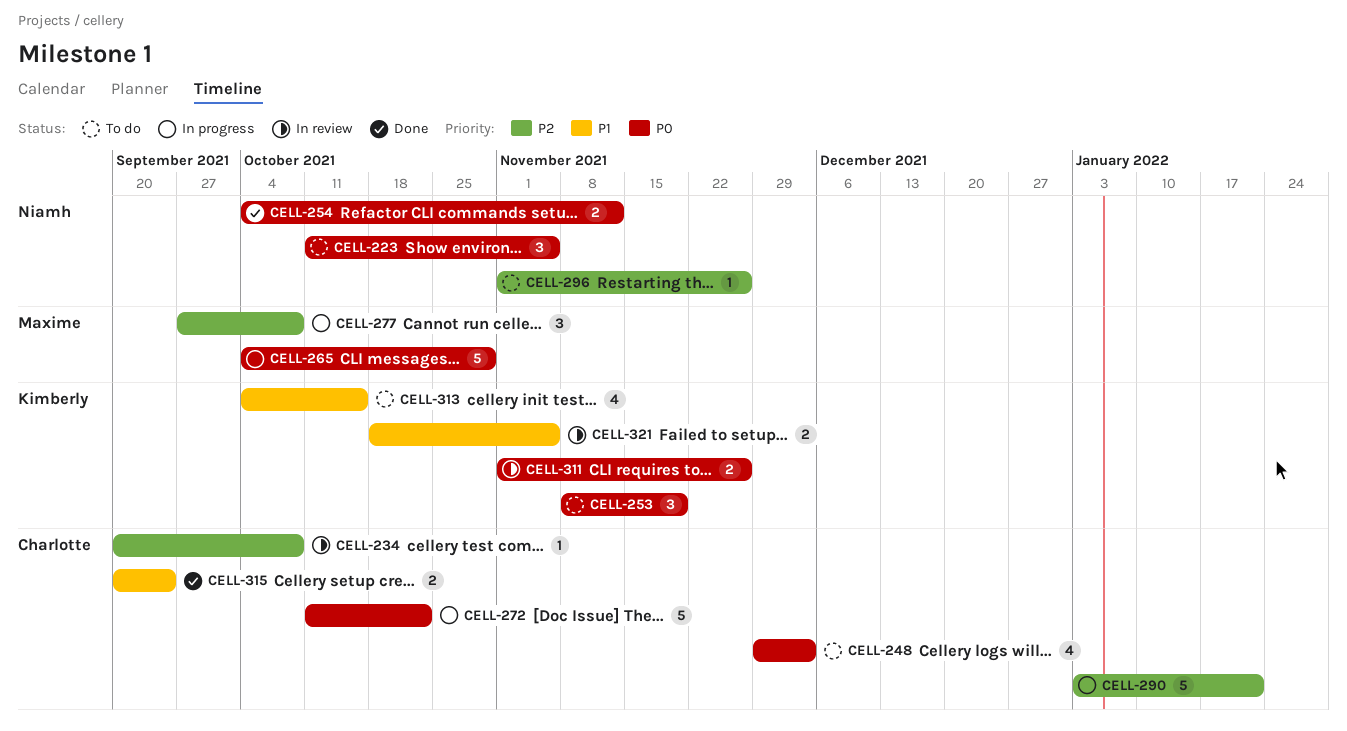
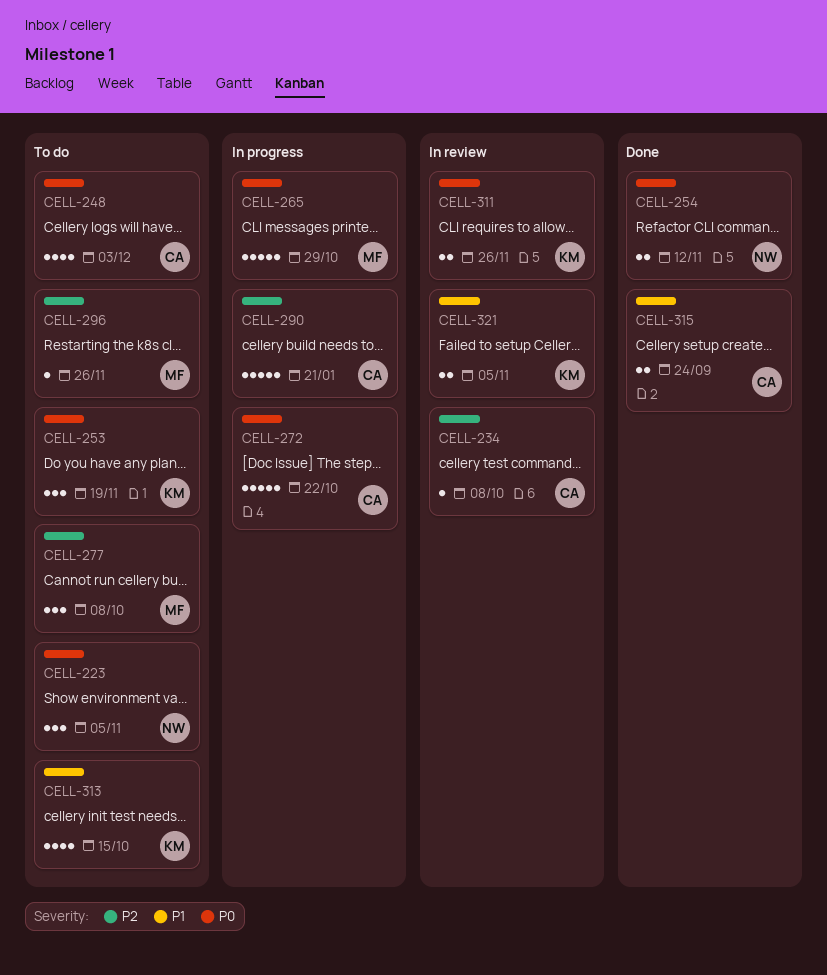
CELL-277, status: In progress -> To do
CELL-296, owner: Niamh -> Maxime

